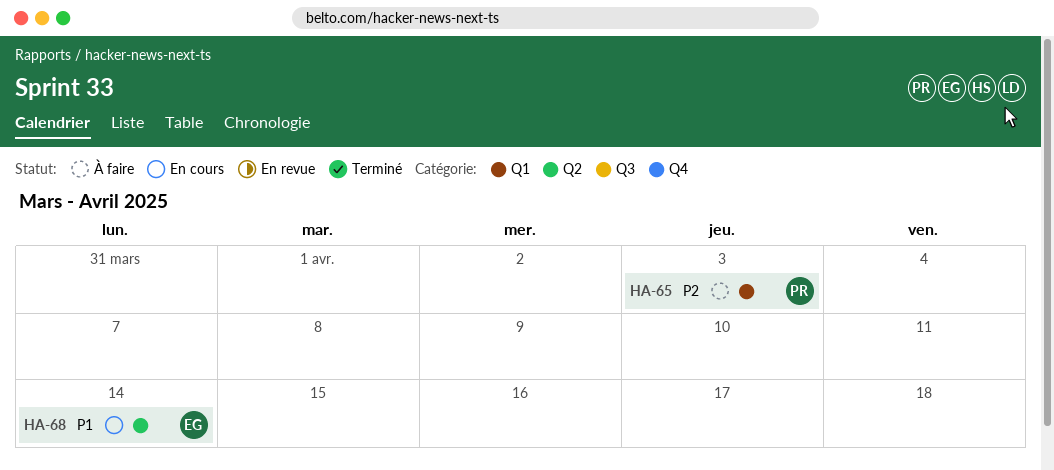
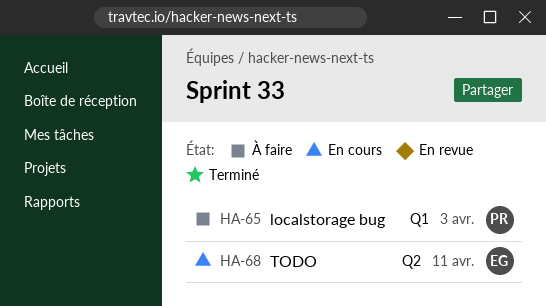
HA-68, due: Apr 14 -> Apr 11

